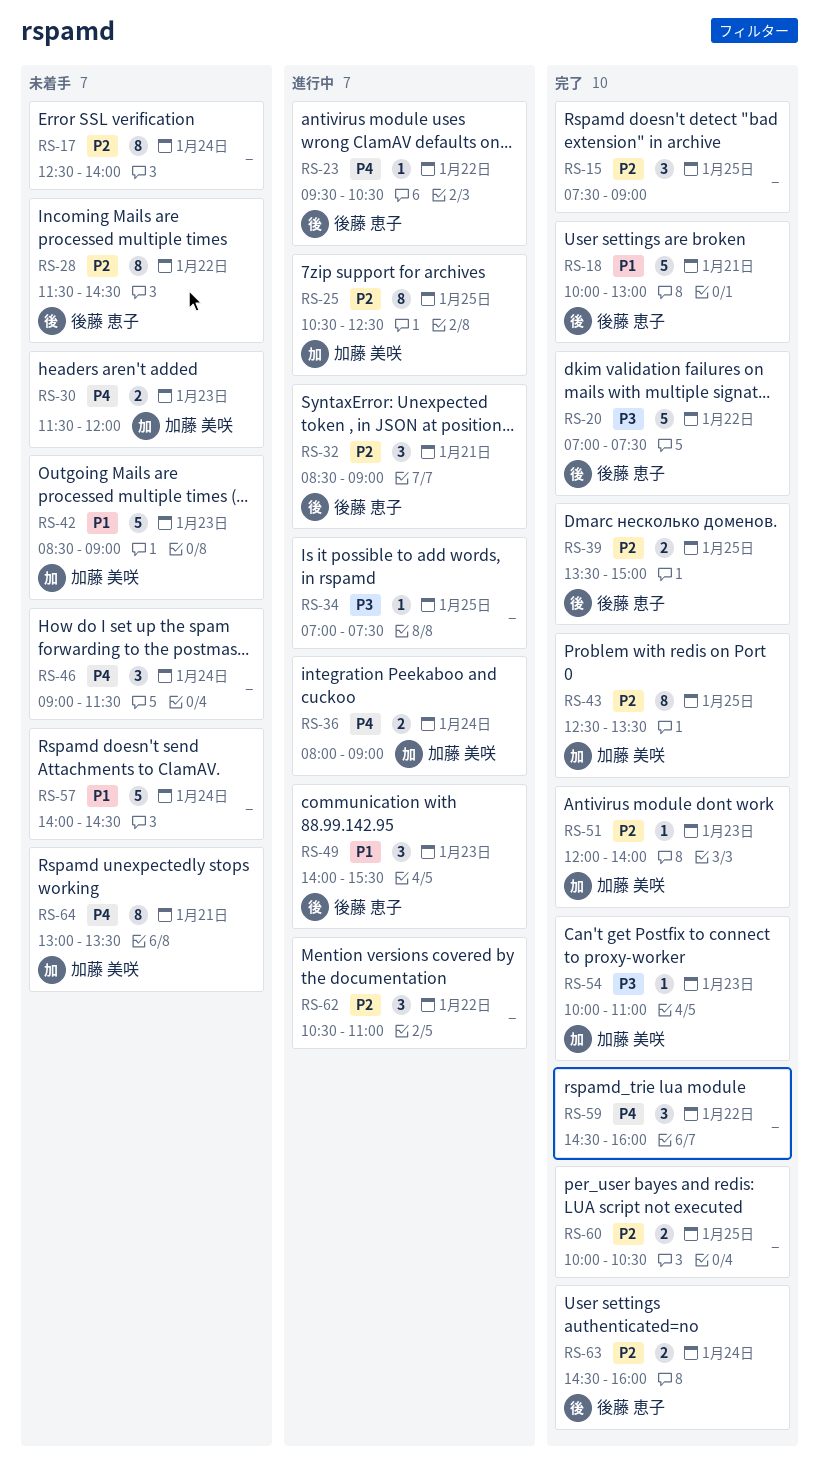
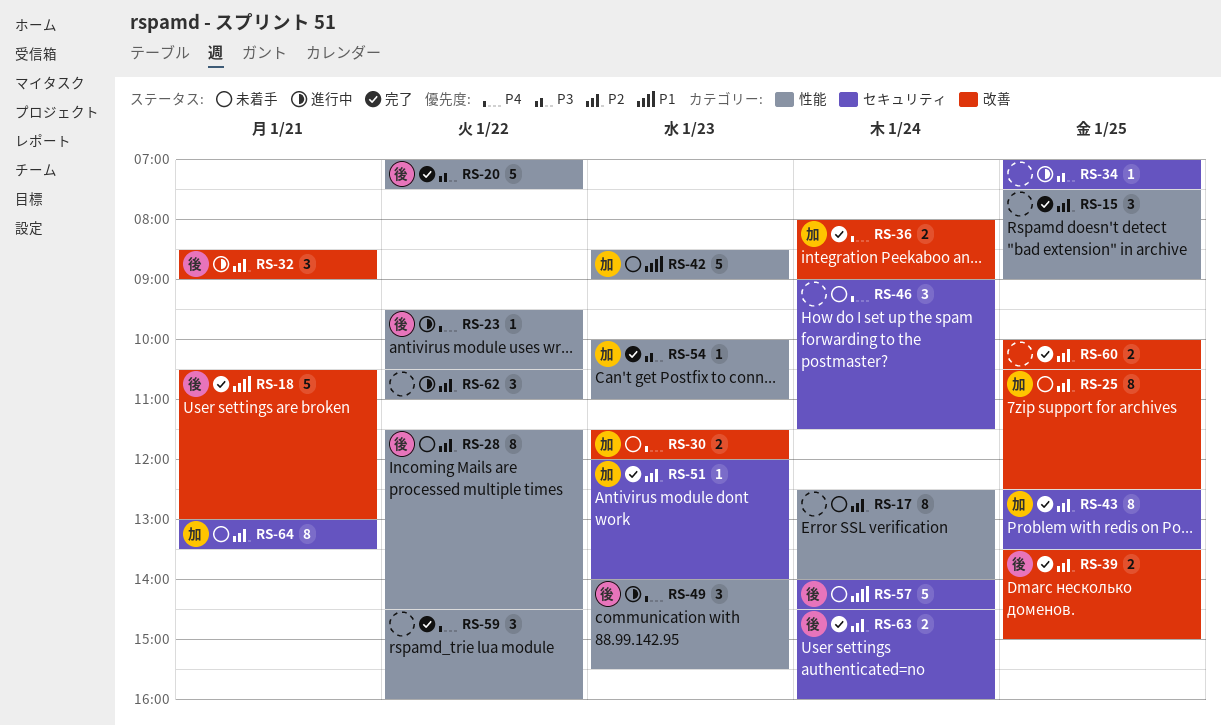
RS-18, begins: 10:00 -> 10:30
RS-25, status: 進行中 -> 未着手
RS-36, status: 進行中 -> 完了
RS-49, priority: P1 -> P4
RS-57, owner: none -> 後藤 恵子
RS-64, priority: P4 -> P2

